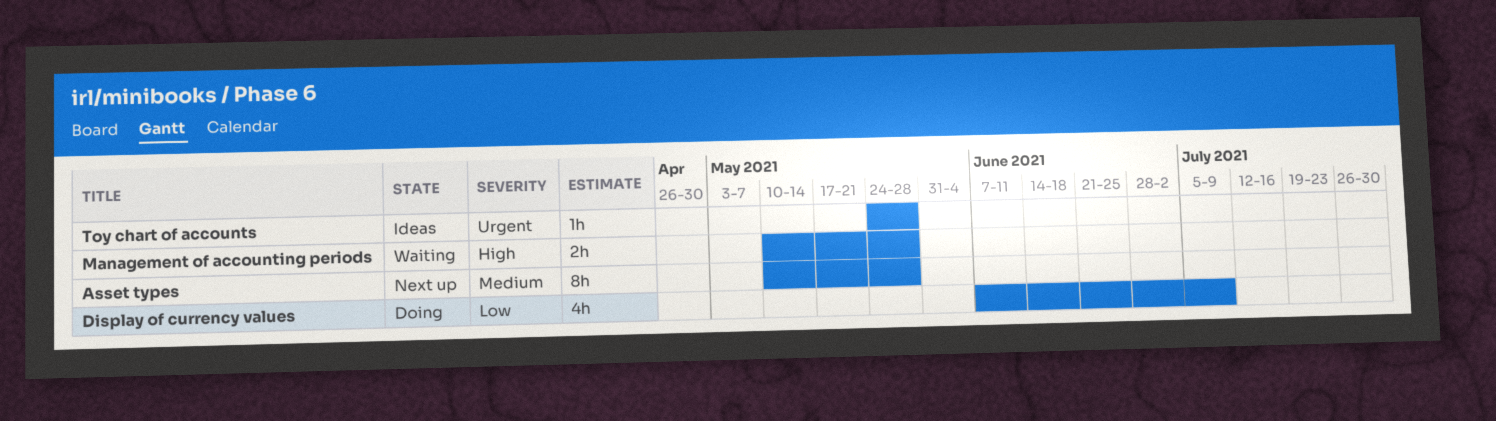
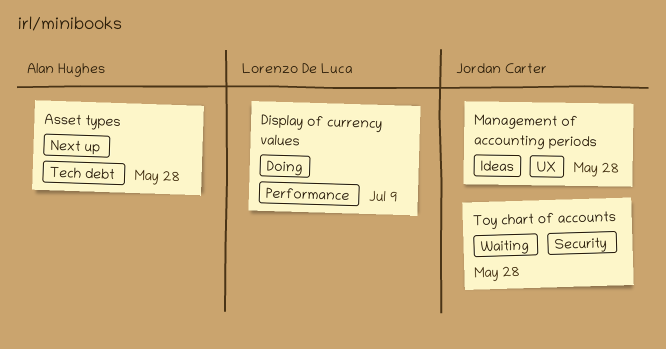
Management of accounting periods, status: Waiting -> Ideas
Toy chart of accounts, status: Ideas -> Waiting

